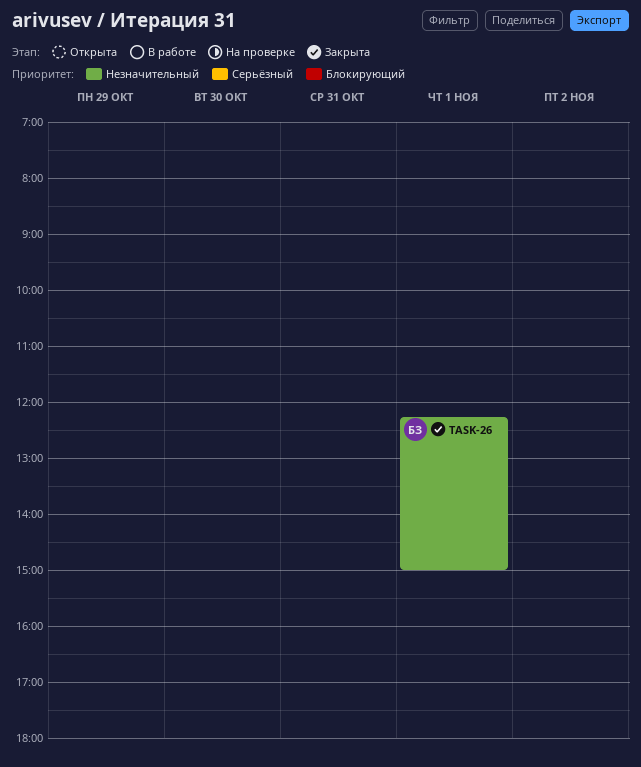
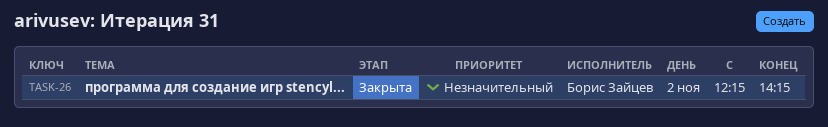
TASK-26, day: Nov 1 -> Nov 2
TASK-26, ends: 15:00 -> 14:15

